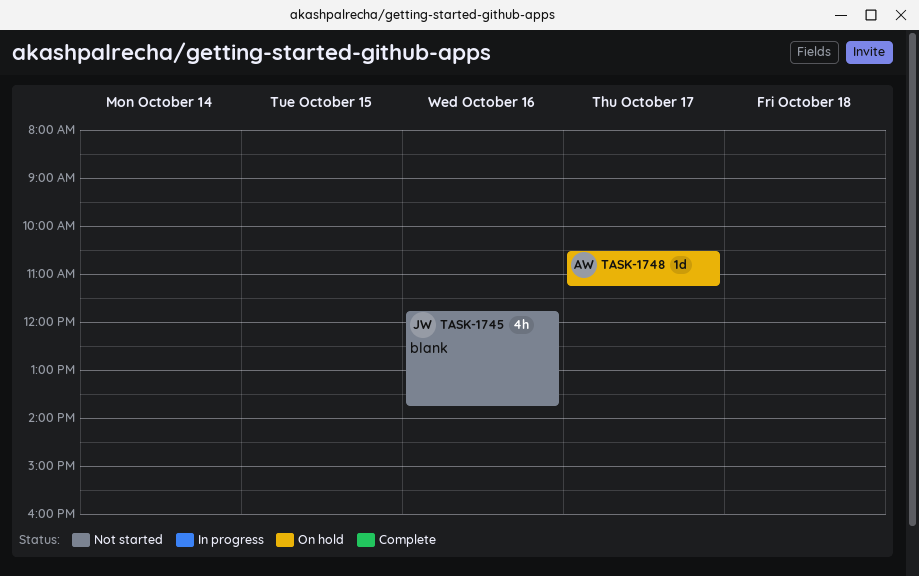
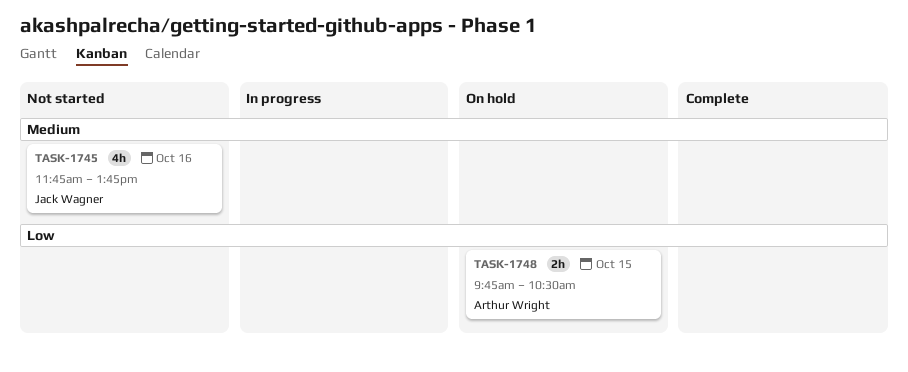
TASK-1748, estimate: 1d -> 2h
TASK-1748, day: Oct 17 -> Oct 15
TASK-1748, begins: 10:30 -> 09:45
TASK-1748, ends: 11:15 -> 10:30

